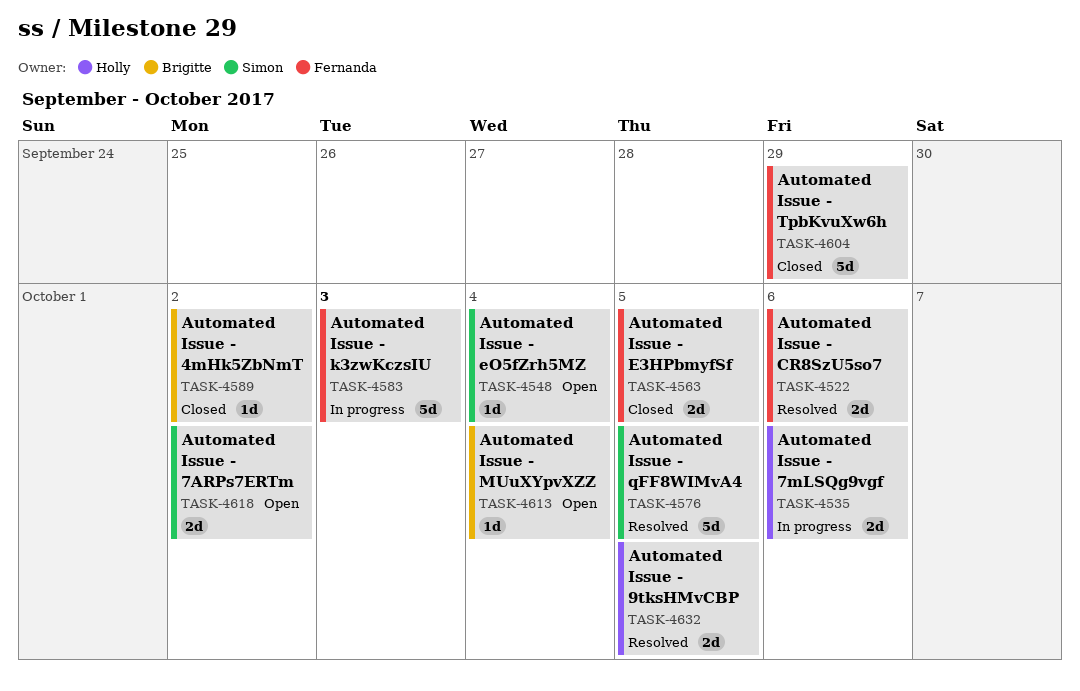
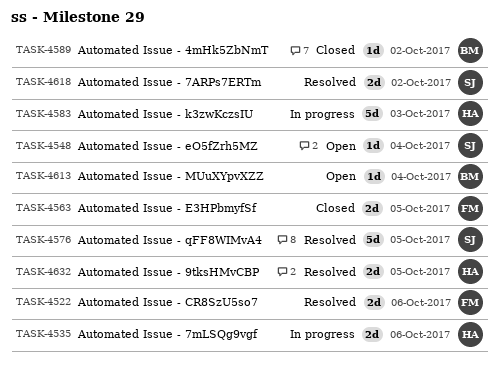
TASK-4583, owner: Fernanda -> Holly
TASK-4604: present -> none
TASK-4618, status: Open -> Resolved

